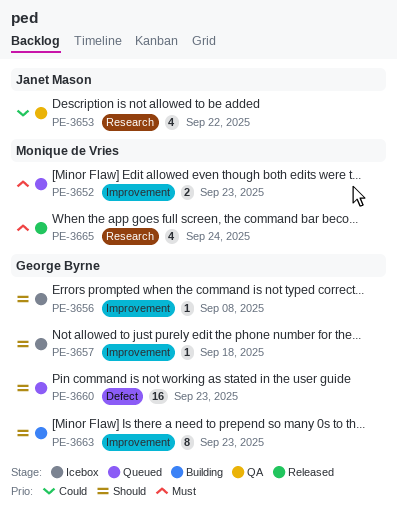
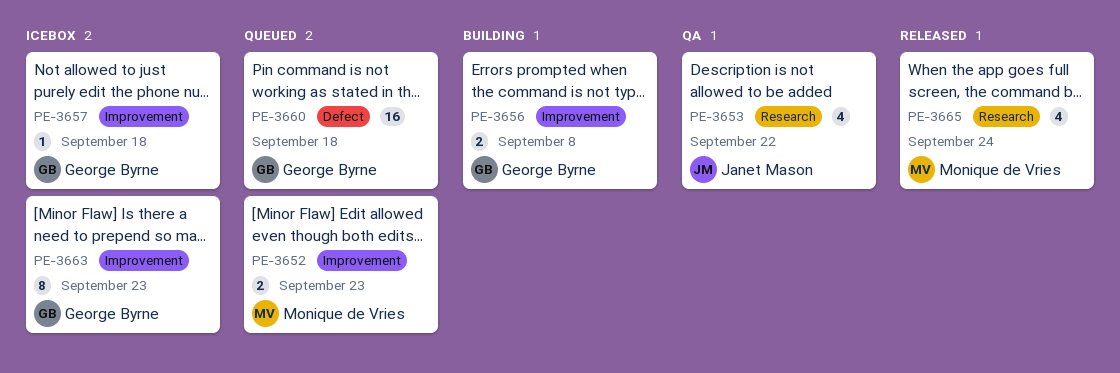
PE-3656, status: Icebox -> Building
PE-3656, estimate: 1 -> 2
PE-3660, due: Sep 23 -> Sep 18
PE-3663, status: Building -> Icebox

